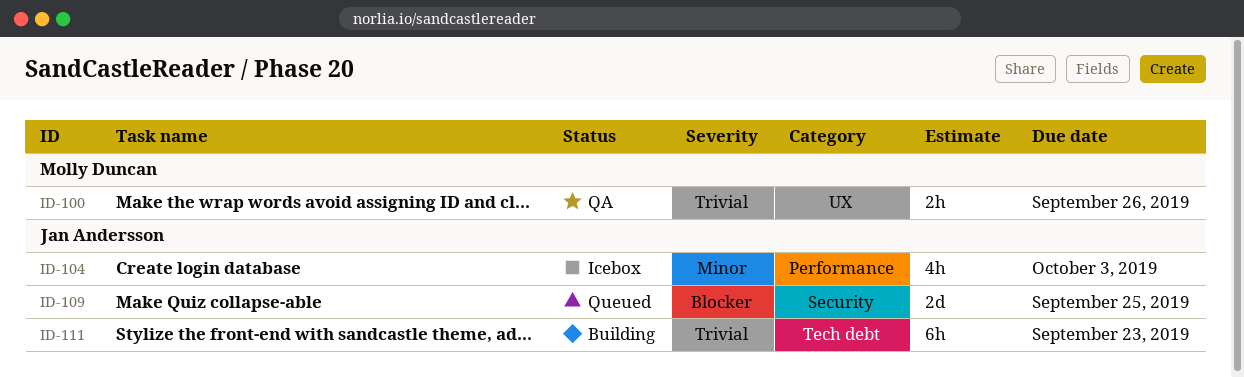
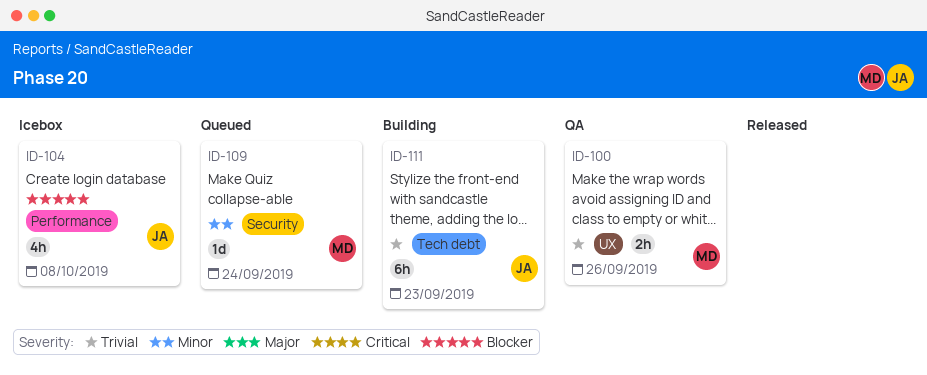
ID-104, priority: Minor -> Blocker
ID-104, due: Oct 3 -> Oct 8
ID-109, owner: Jan Andersson -> Molly Duncan
ID-109, priority: Blocker -> Minor
ID-109, estimate: 2d -> 1d
ID-109, due: Sep 25 -> Sep 24

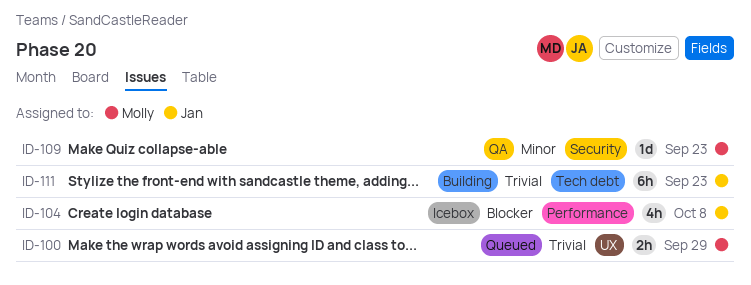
ID-100, status: QA -> Queued
ID-100, due: Sep 26 -> Sep 29
ID-109, status: Queued -> QA
ID-109, due: Sep 24 -> Sep 23

